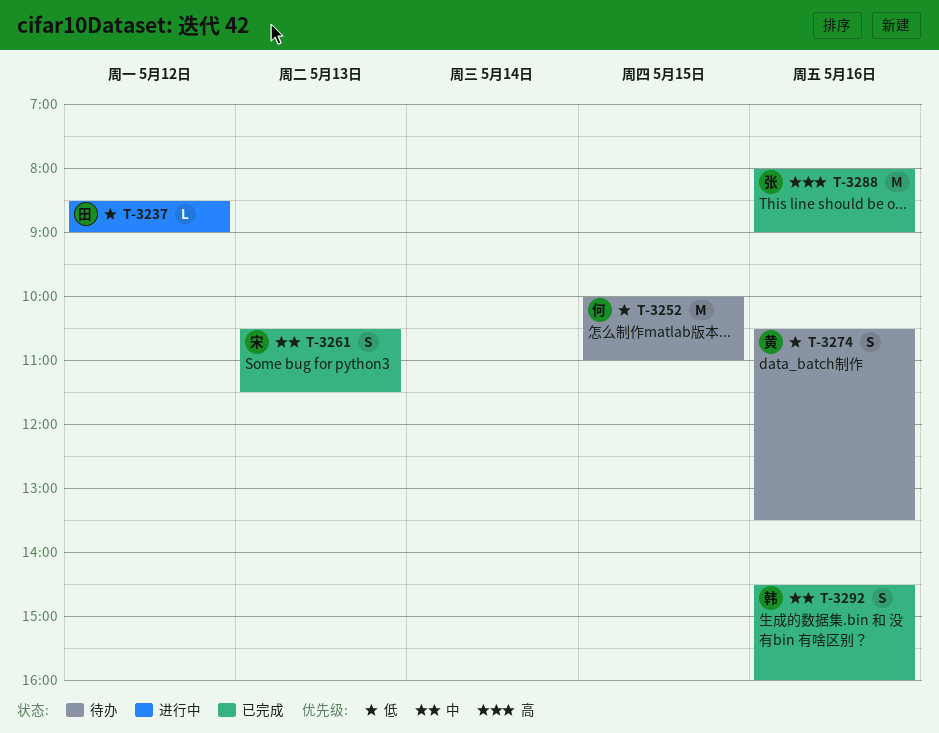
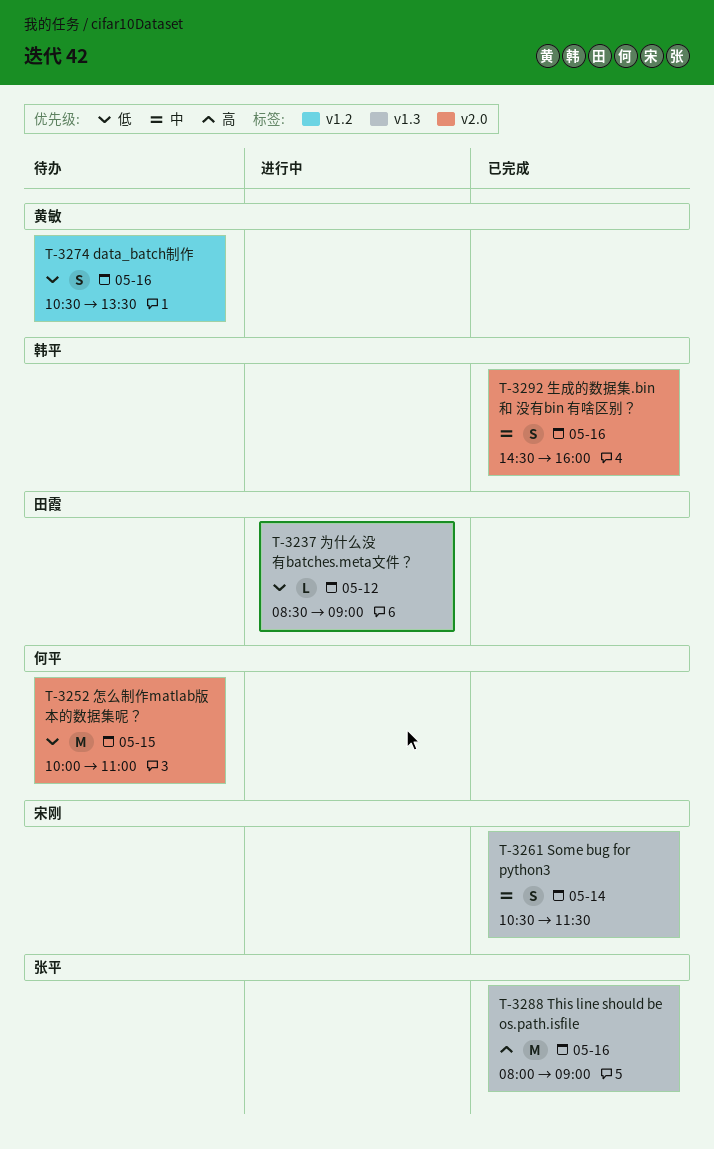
T-3261, day: May 13 -> May 14

